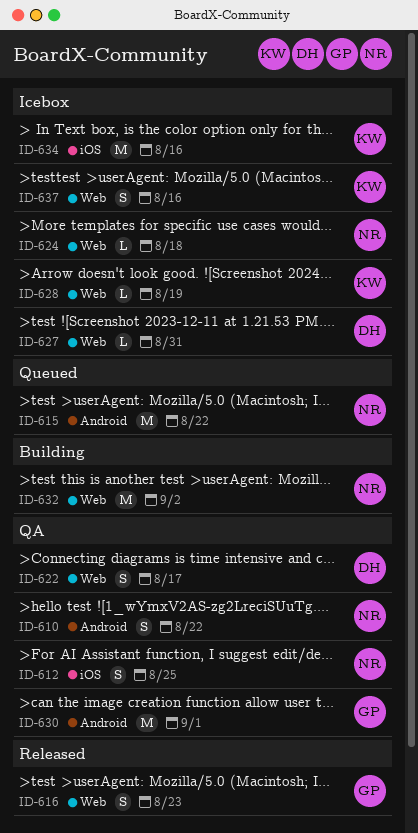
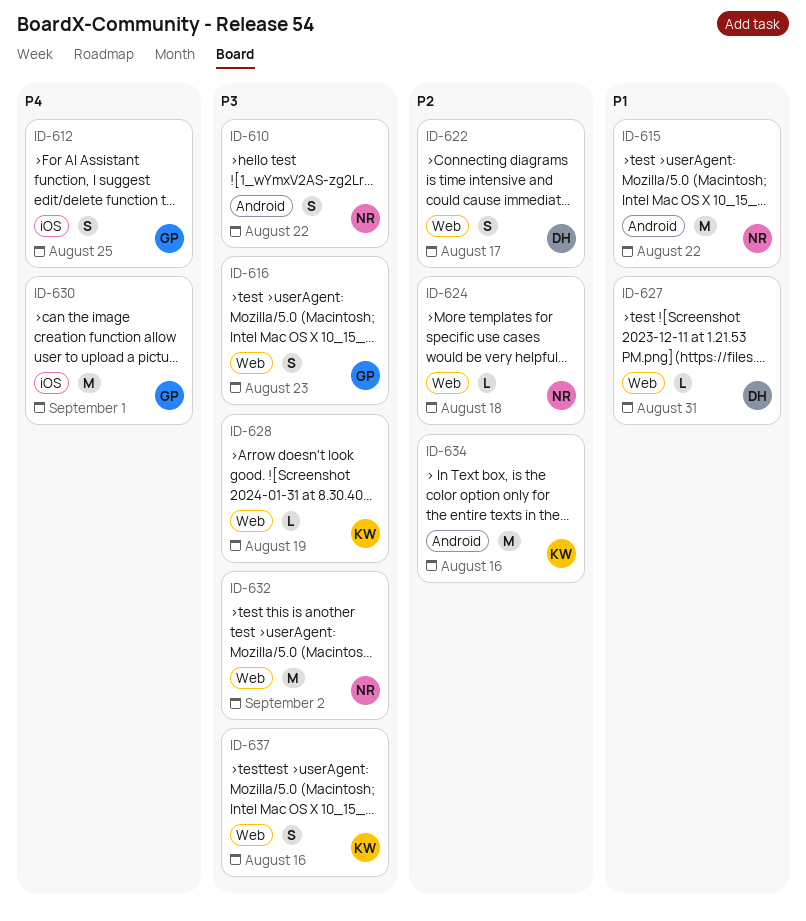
ID-612, owner: NR -> GP
ID-630, label: Android -> iOS
ID-634, label: iOS -> Android

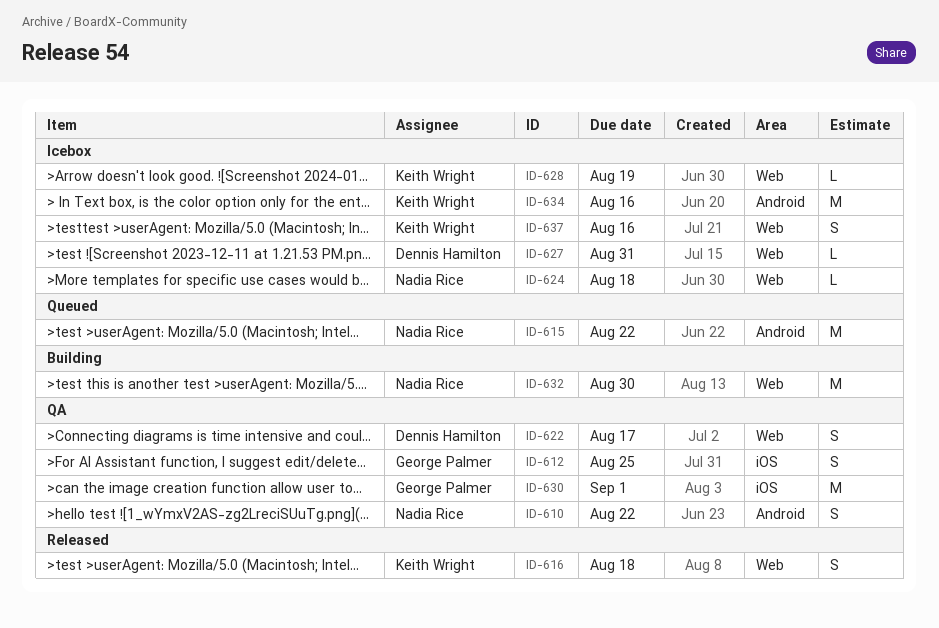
ID-616, owner: George Palmer -> Keith Wright
ID-616, due: Aug 23 -> Aug 18
ID-632, due: Sep 2 -> Aug 30

